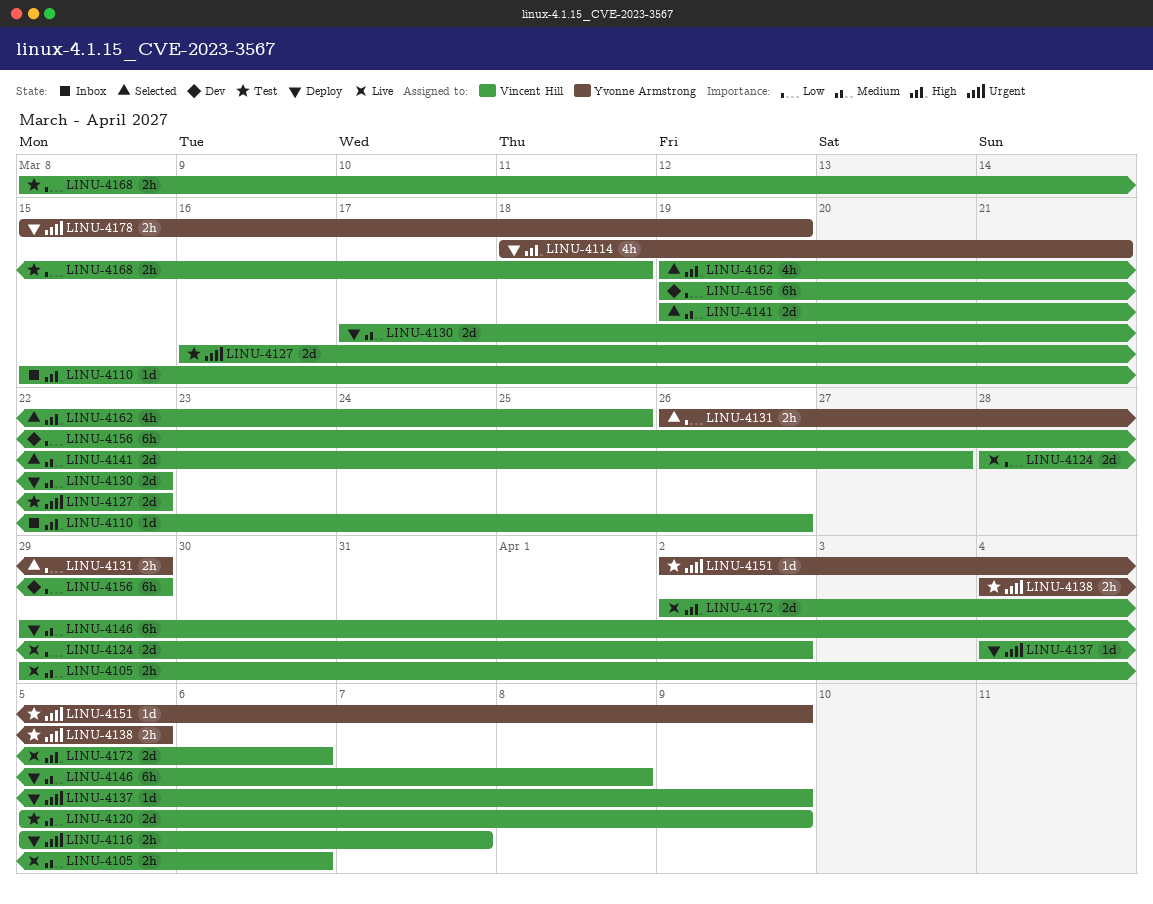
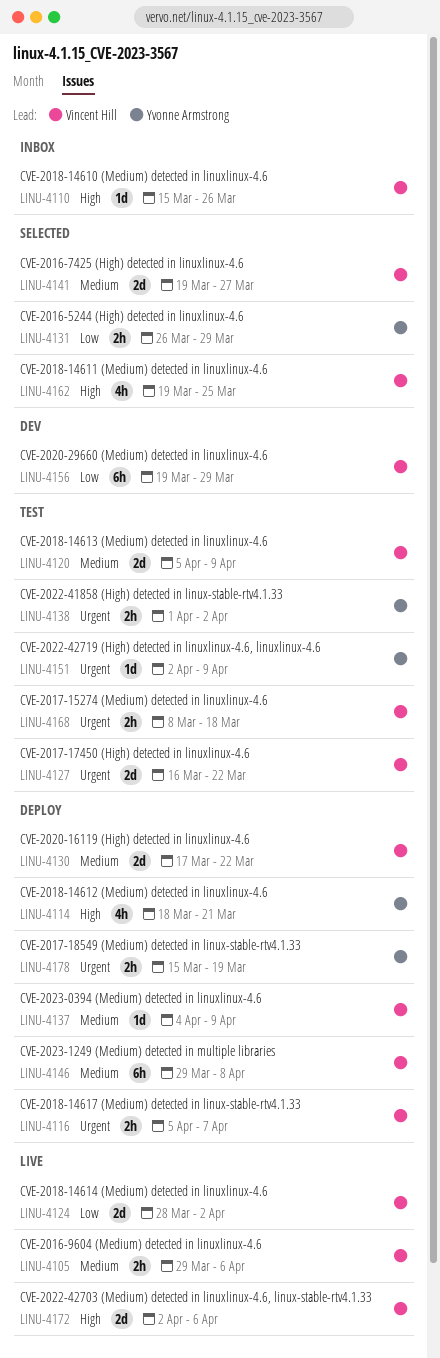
LINU-4137, priority: Urgent -> Medium
LINU-4138, start: Apr 4 -> Apr 1
LINU-4138, due: Apr 5 -> Apr 2
LINU-4168, priority: Low -> Urgent

